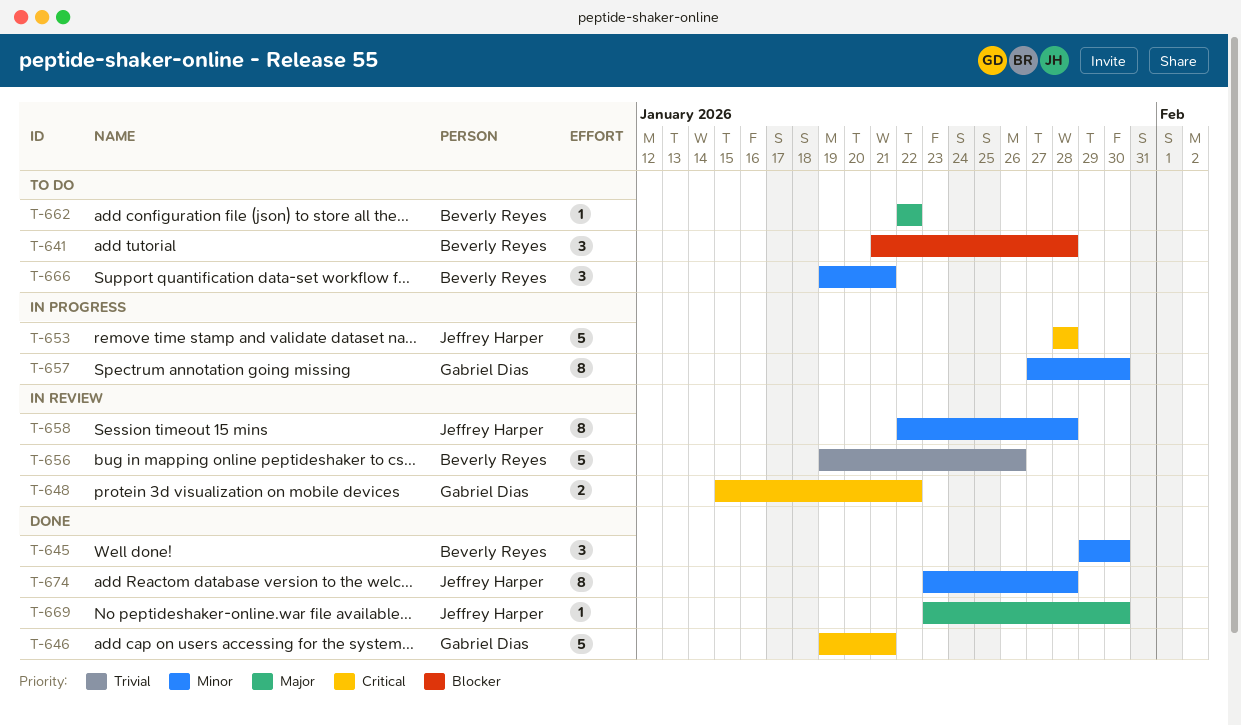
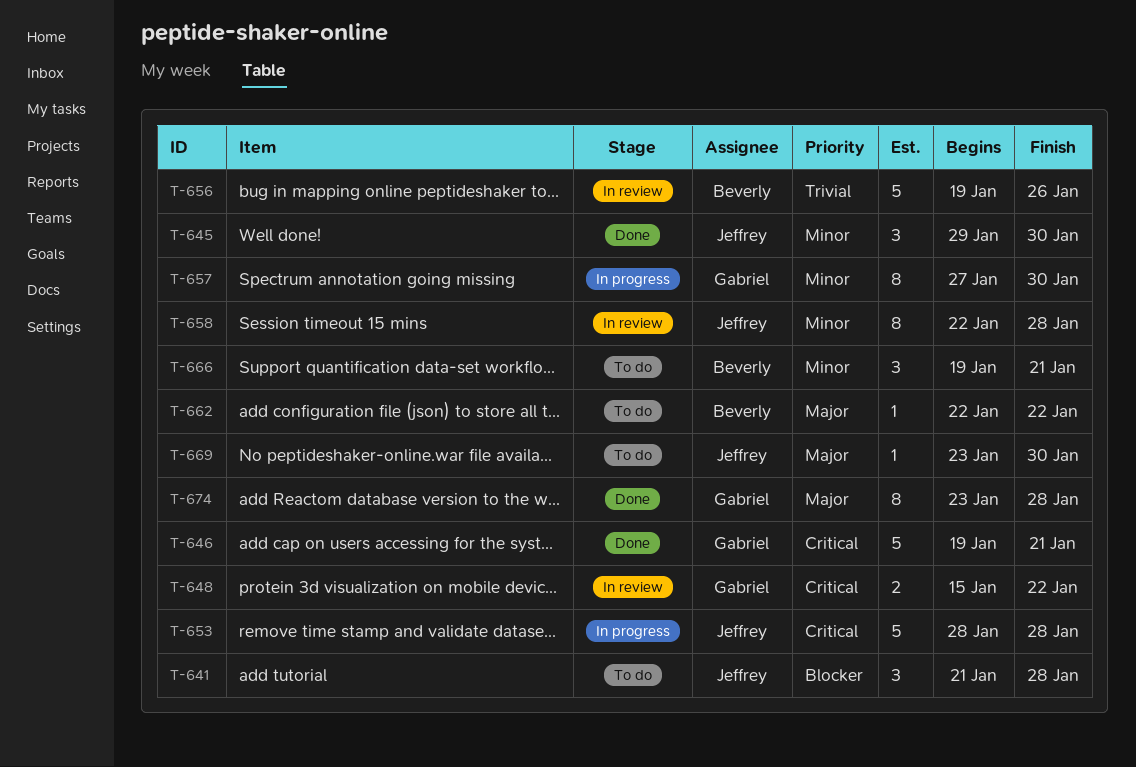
T-641, owner: Beverly Reyes -> Jeffrey Harper
T-645, owner: Beverly Reyes -> Jeffrey Harper
T-669, status: Done -> To do
T-674, owner: Jeffrey Harper -> Gabriel Dias
T-674, priority: Minor -> Major

